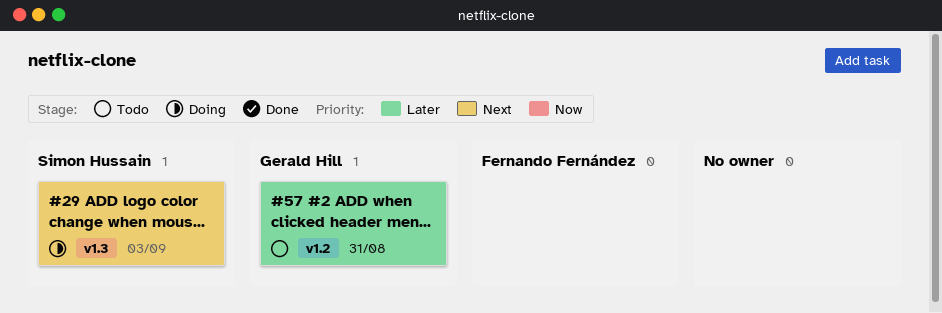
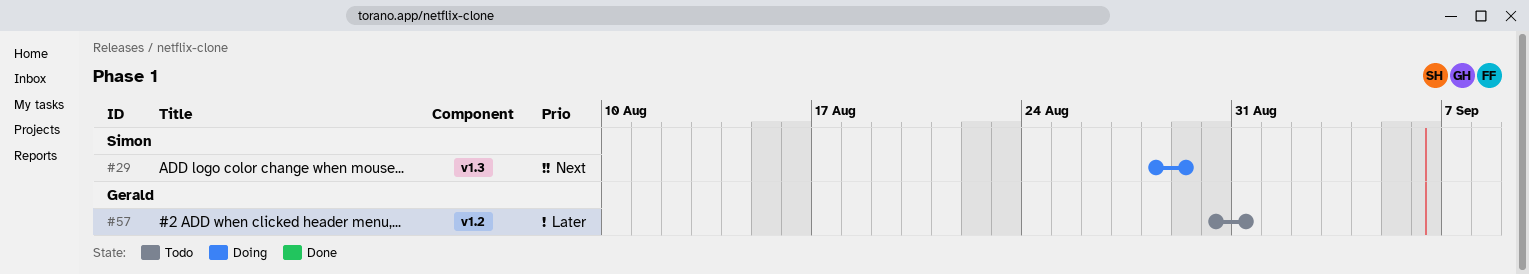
#29, due: Sep 3 -> Aug 29

